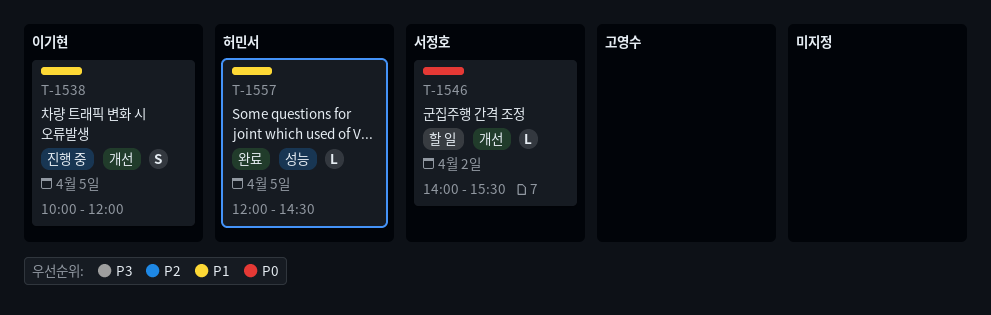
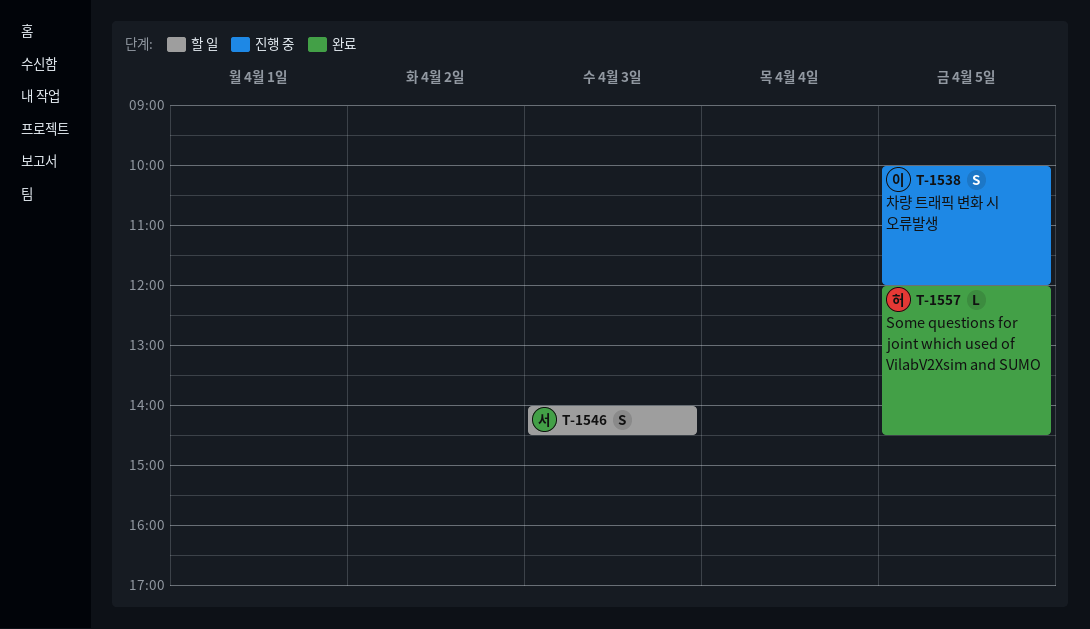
T-1546, estimate: L -> S
T-1546, day: Apr 2 -> Apr 3
T-1546, ends: 15:30 -> 14:30

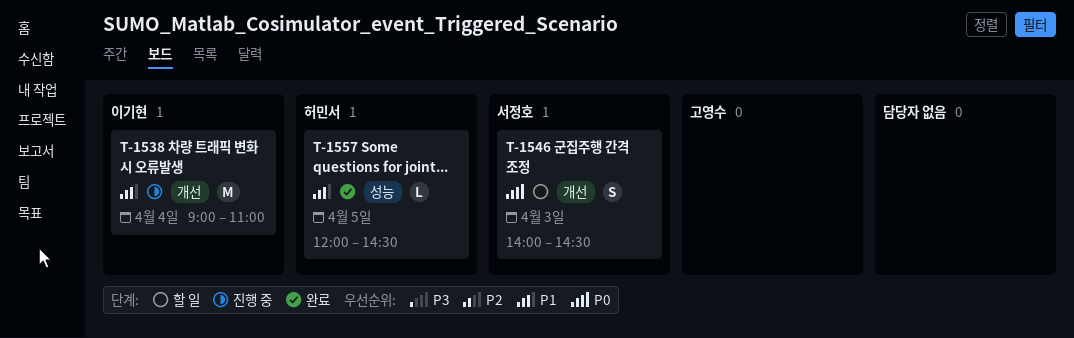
T-1538, estimate: S -> M
T-1538, day: Apr 5 -> Apr 4
T-1538, begins: 10:00 -> 09:00
T-1538, ends: 12:00 -> 11:00

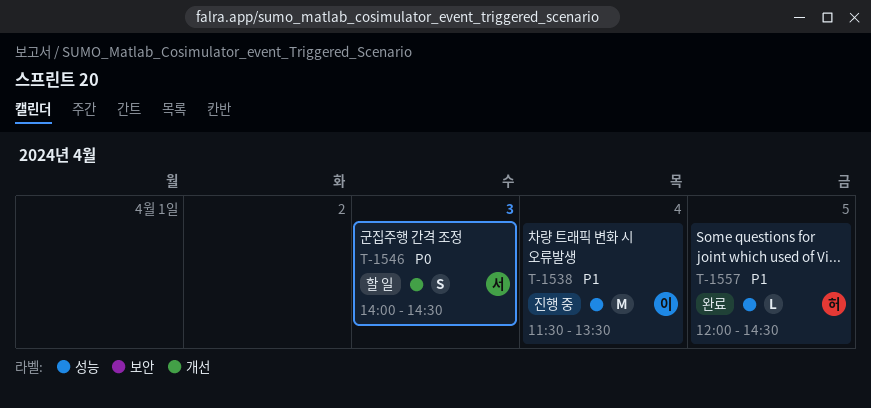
T-1538, label: 개선 -> 성능
T-1538, begins: 09:00 -> 11:30
T-1538, ends: 11:00 -> 13:30

